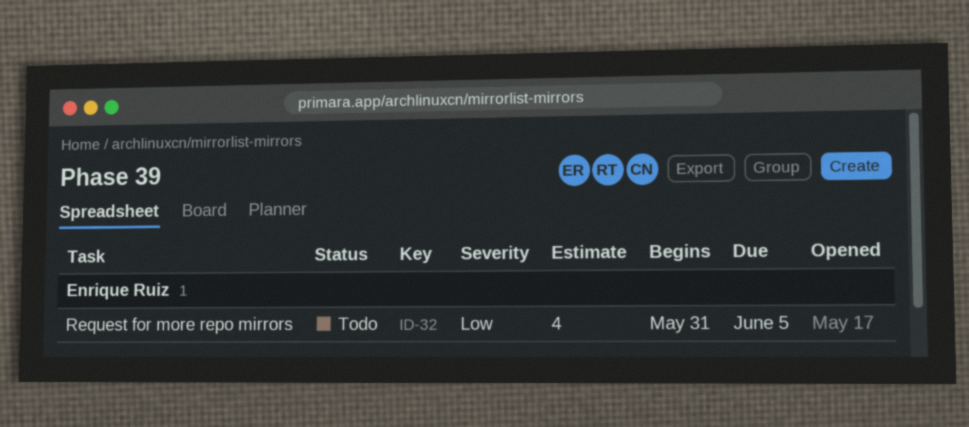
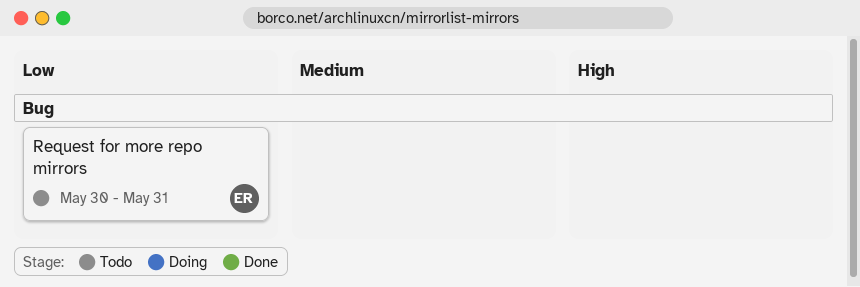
Request for more repo mirrors, start: May 31 -> May 30
Request for more repo mirrors, due: Jun 5 -> May 31

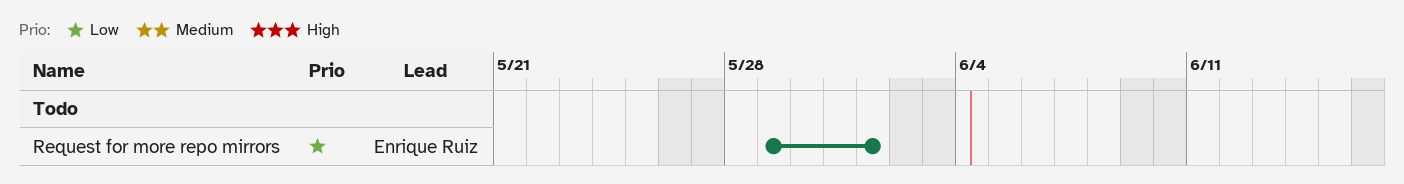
Request for more repo mirrors, start: May 30 -> May 29
Request for more repo mirrors, due: May 31 -> Jun 1

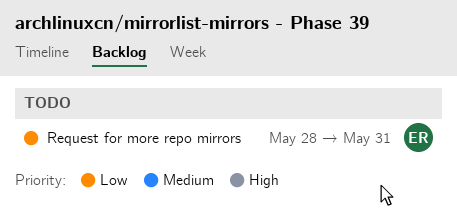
Request for more repo mirrors, start: May 29 -> May 28
Request for more repo mirrors, due: Jun 1 -> May 31

